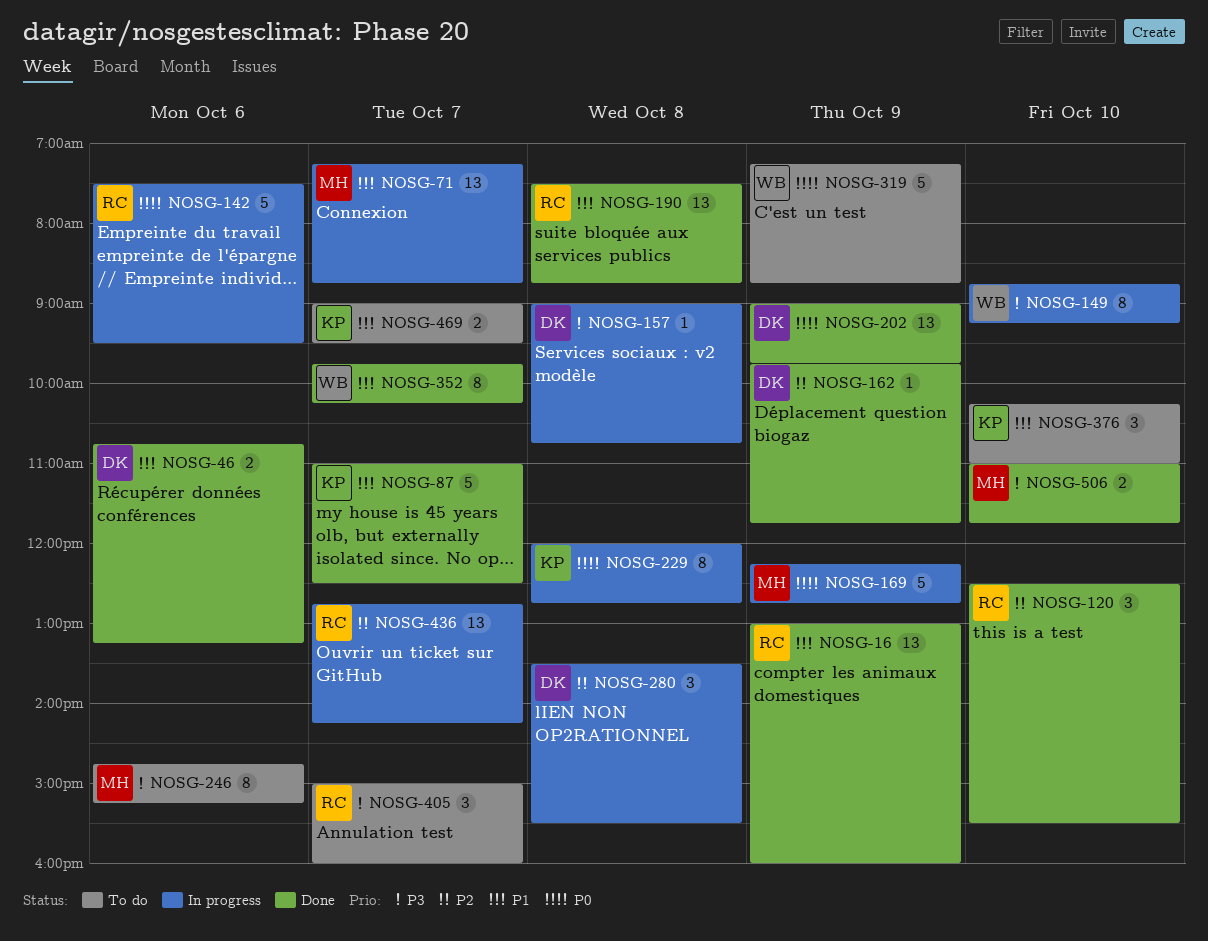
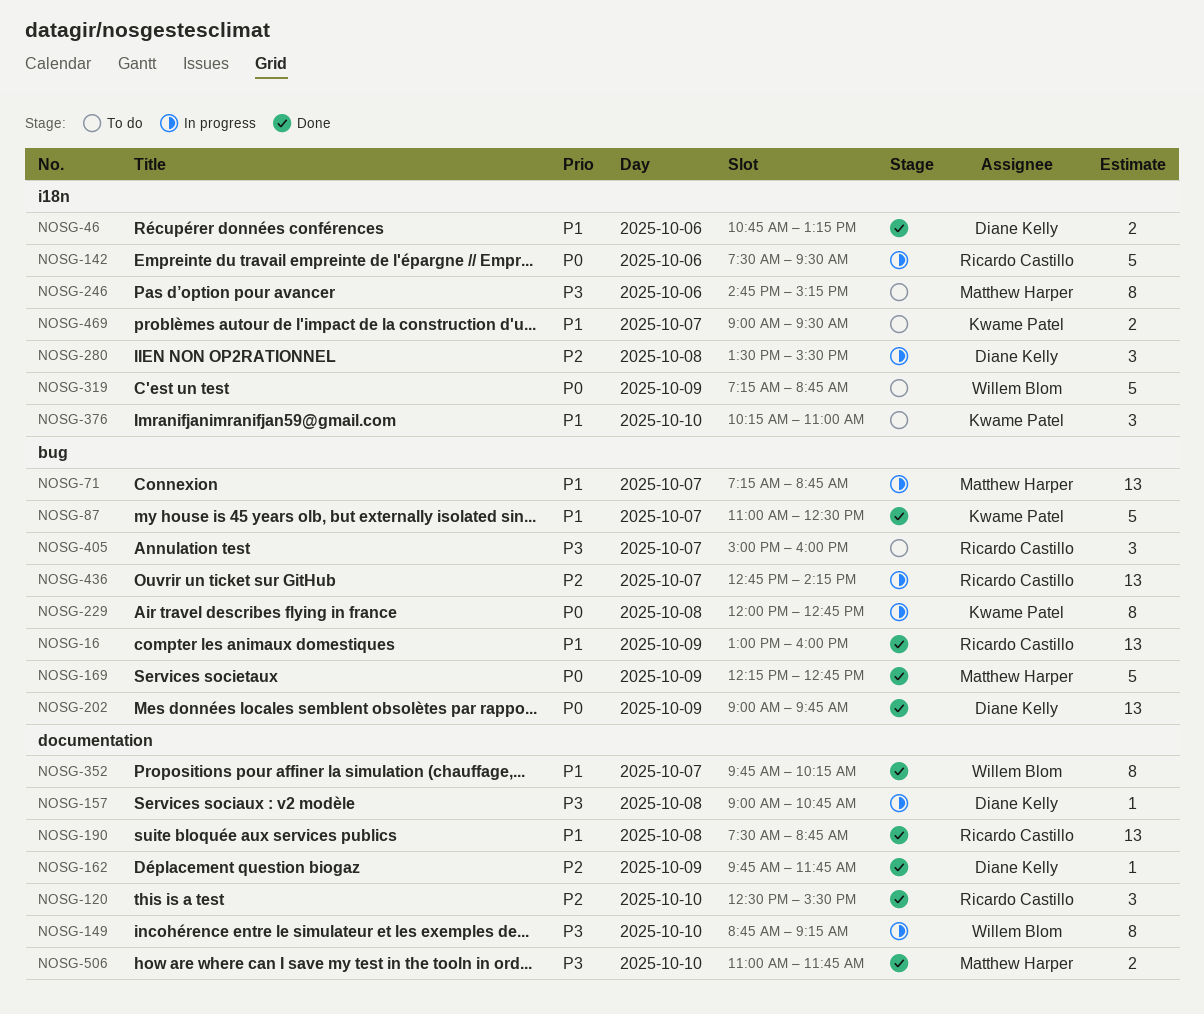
NOSG-169, status: In progress -> Done

